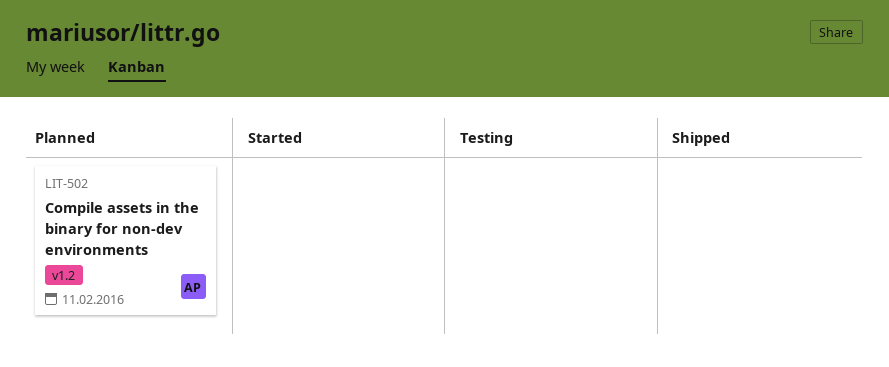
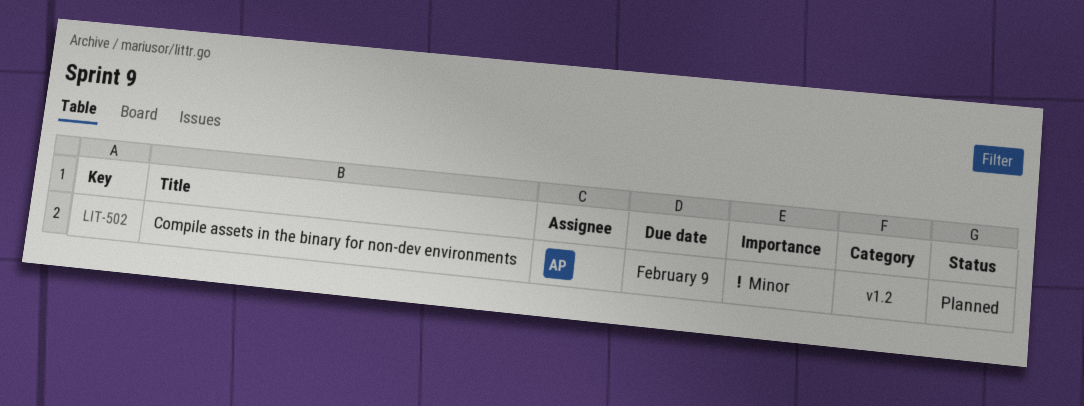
LIT-502, due: Feb 11 -> Feb 9

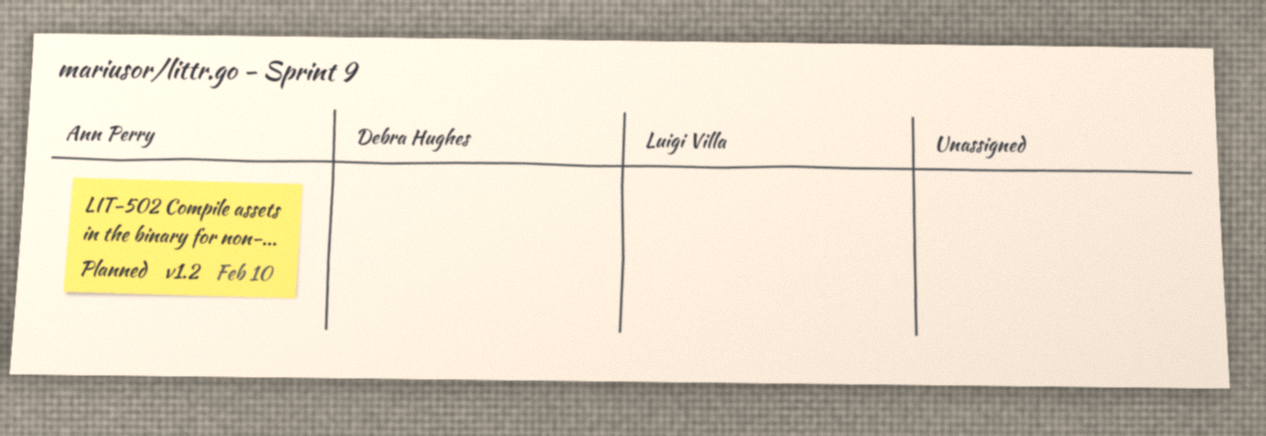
LIT-502, due: Feb 9 -> Feb 10

